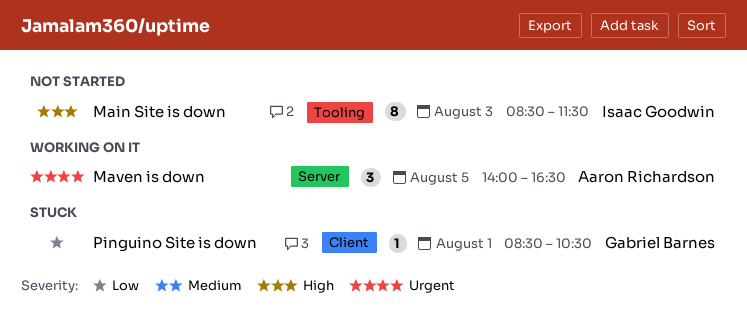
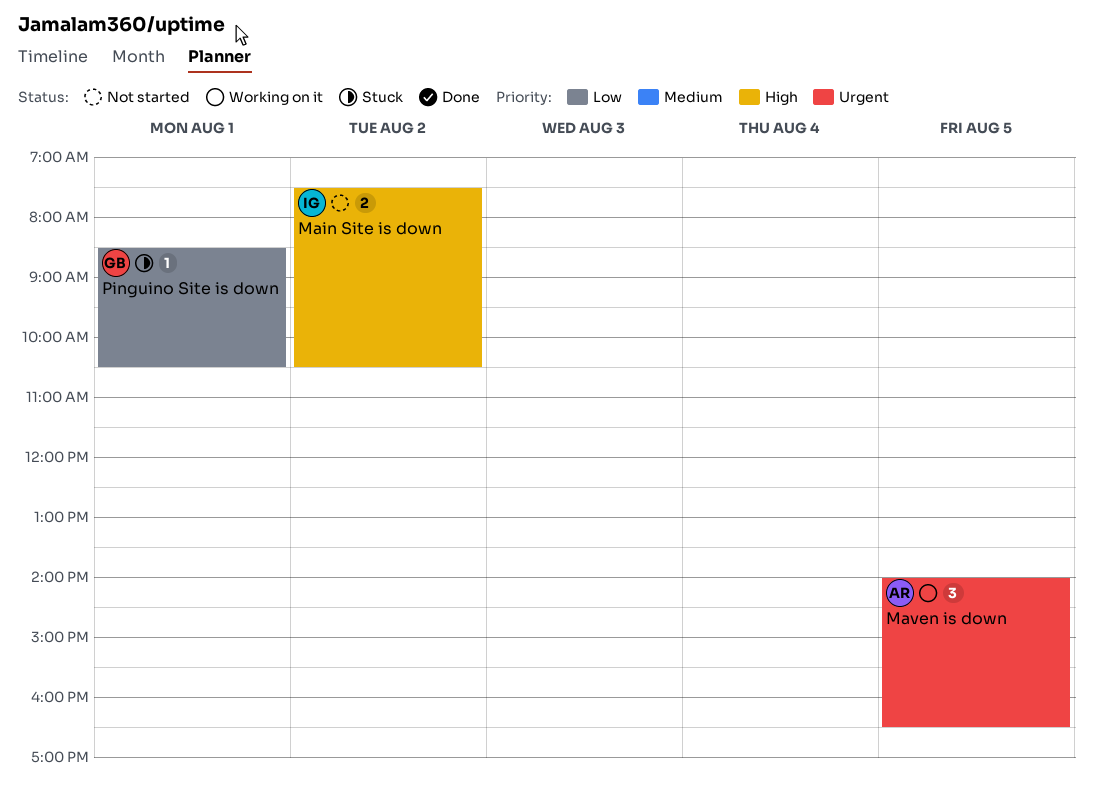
Main Site is down, estimate: 8 -> 2
Main Site is down, day: Aug 3 -> Aug 2
Main Site is down, begins: 08:30 -> 07:30
Main Site is down, ends: 11:30 -> 10:30

